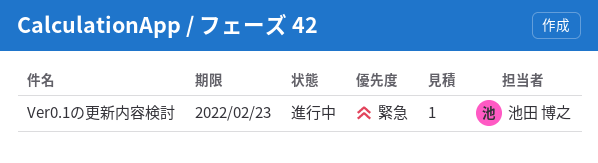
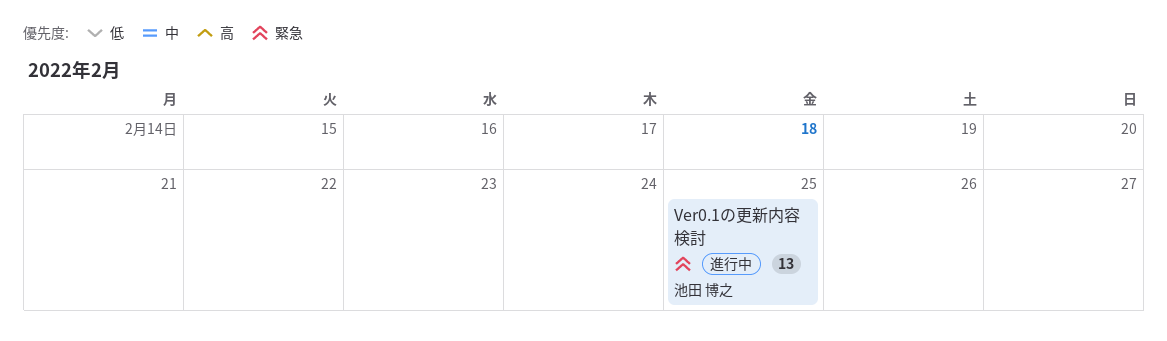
Ver0.1の更新内容検討, estimate: 1 -> 13
Ver0.1の更新内容検討, due: Feb 23 -> Feb 25

